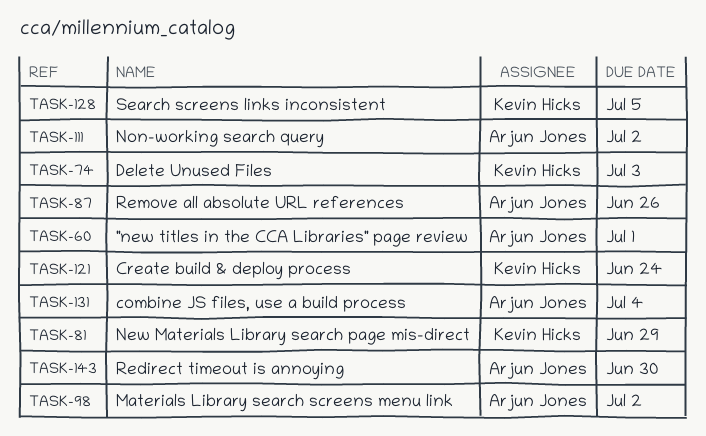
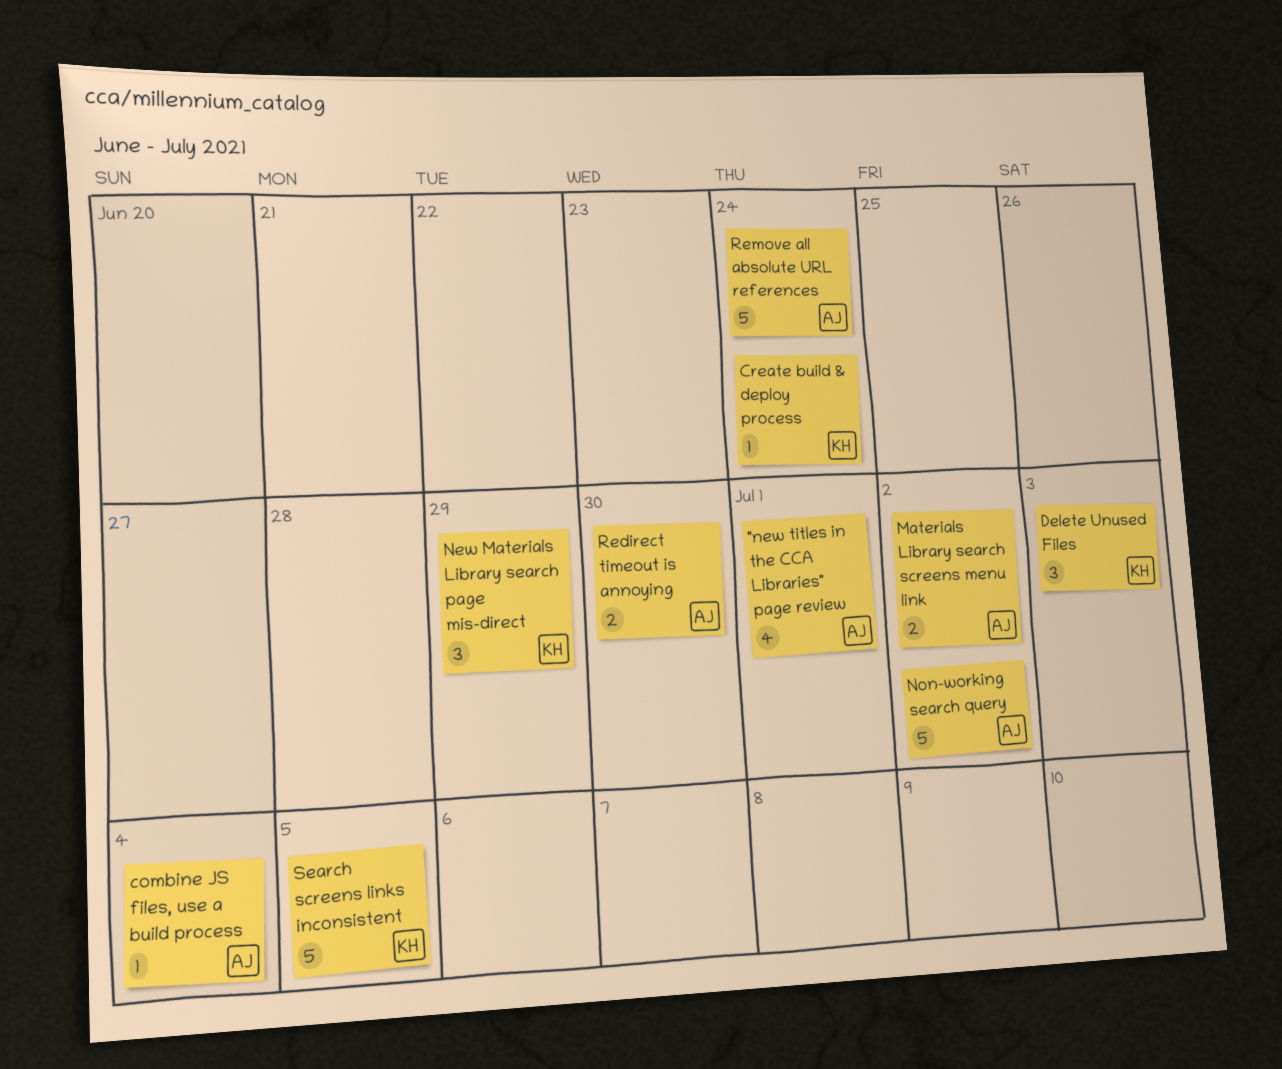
Remove all absolute URL references, due: Jun 26 -> Jun 24

